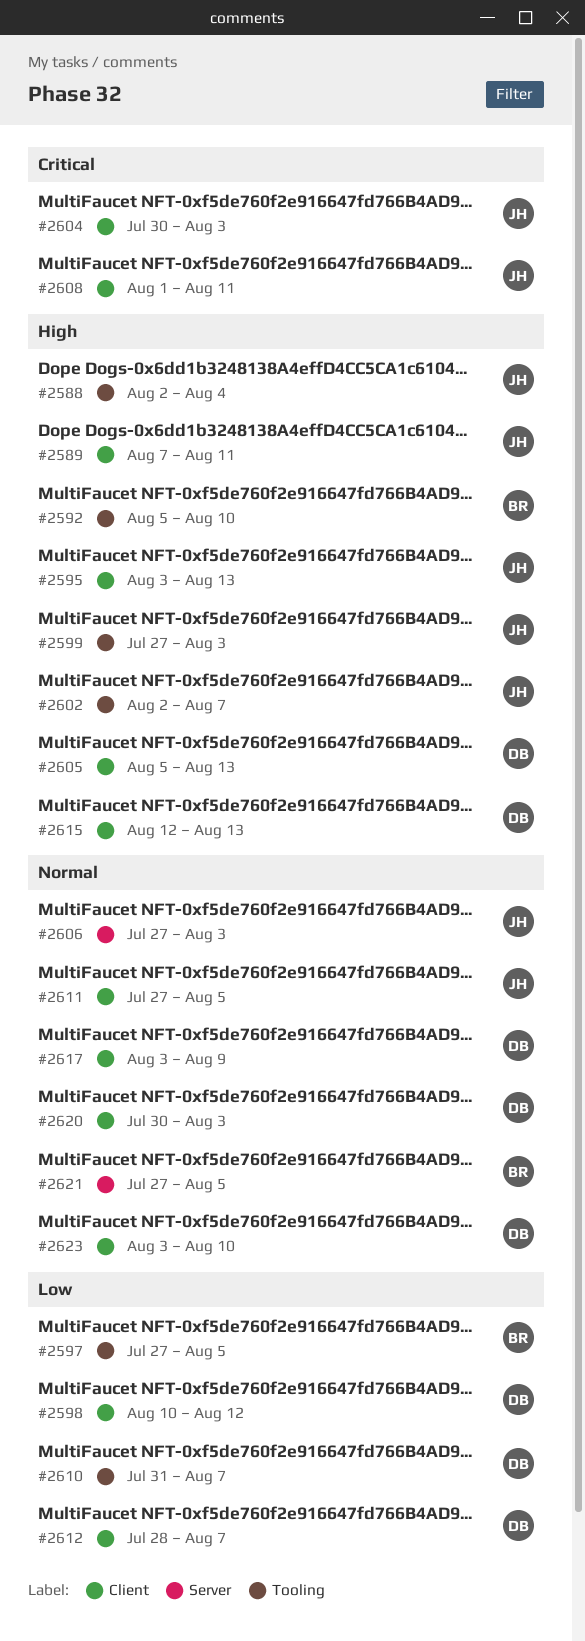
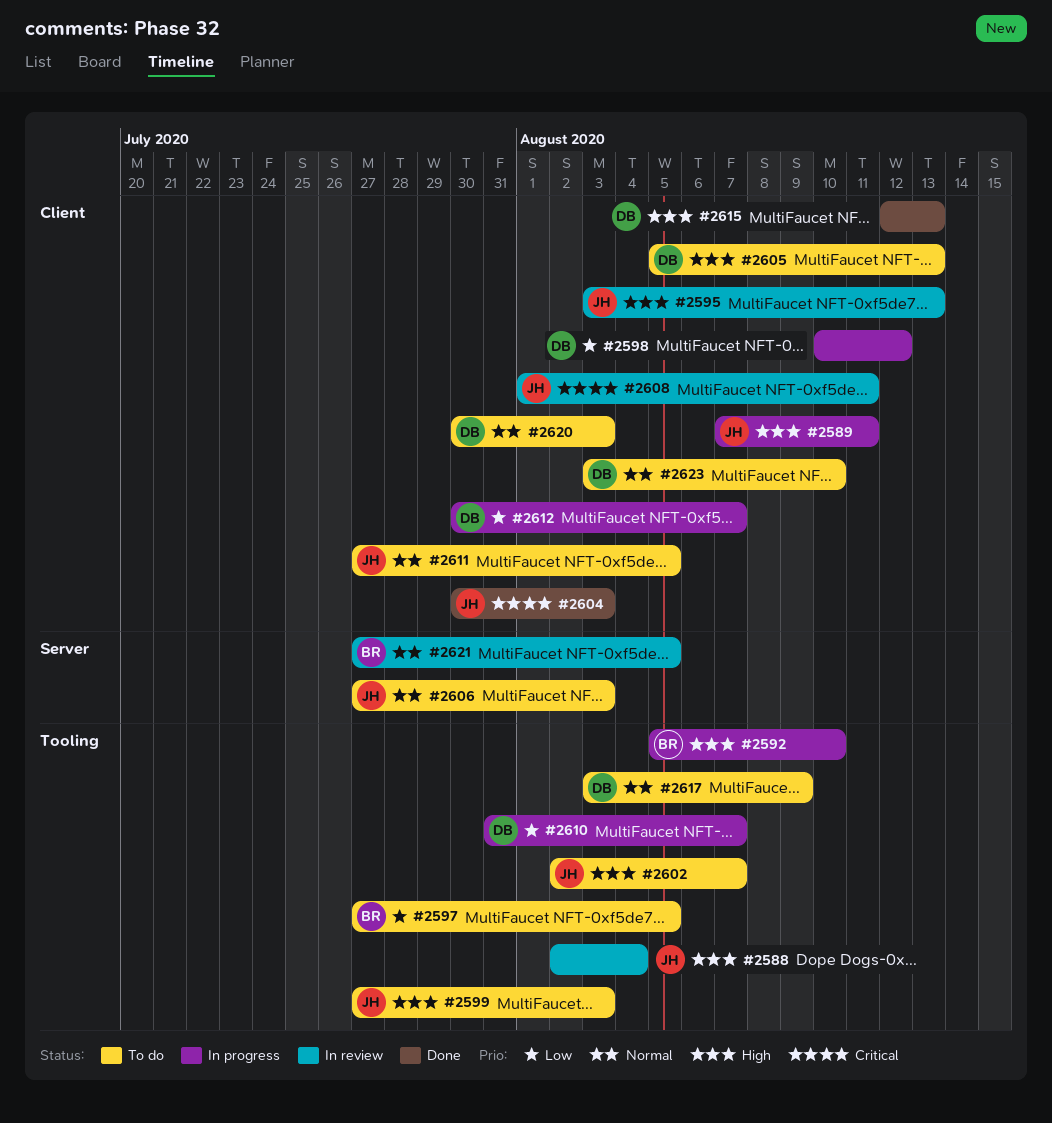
#2612, start: Jul 28 -> Jul 30
#2617, label: Client -> Tooling

